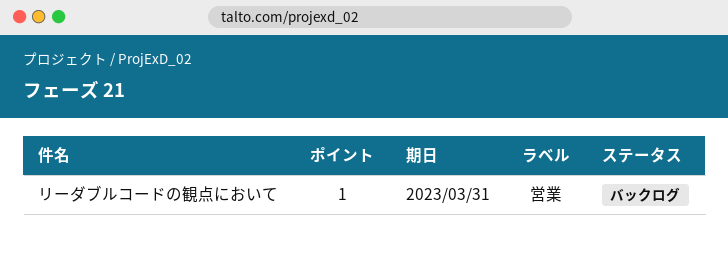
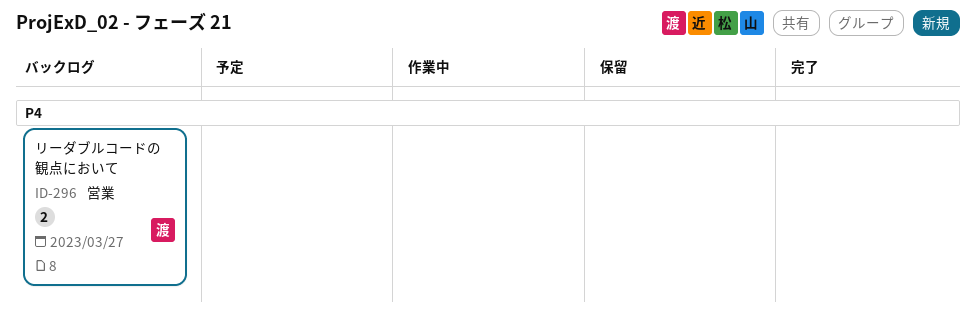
リーダブルコードの観点において, estimate: 1 -> 2
リーダブルコードの観点において, due: Mar 31 -> Mar 27

